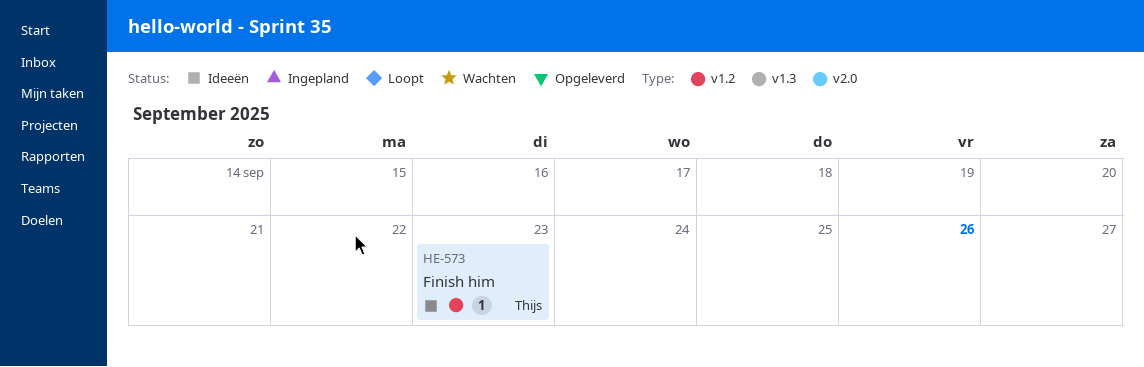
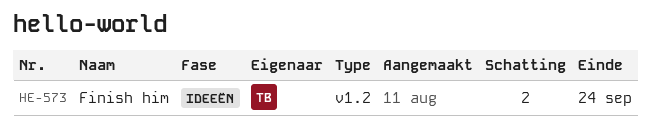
HE-573, estimate: 1 -> 2
HE-573, due: Sep 23 -> Sep 24

